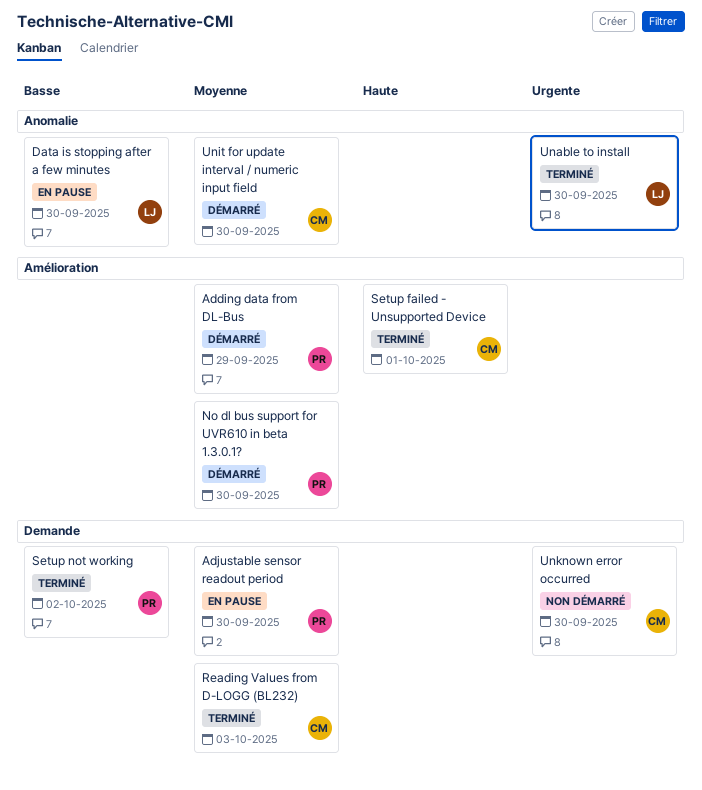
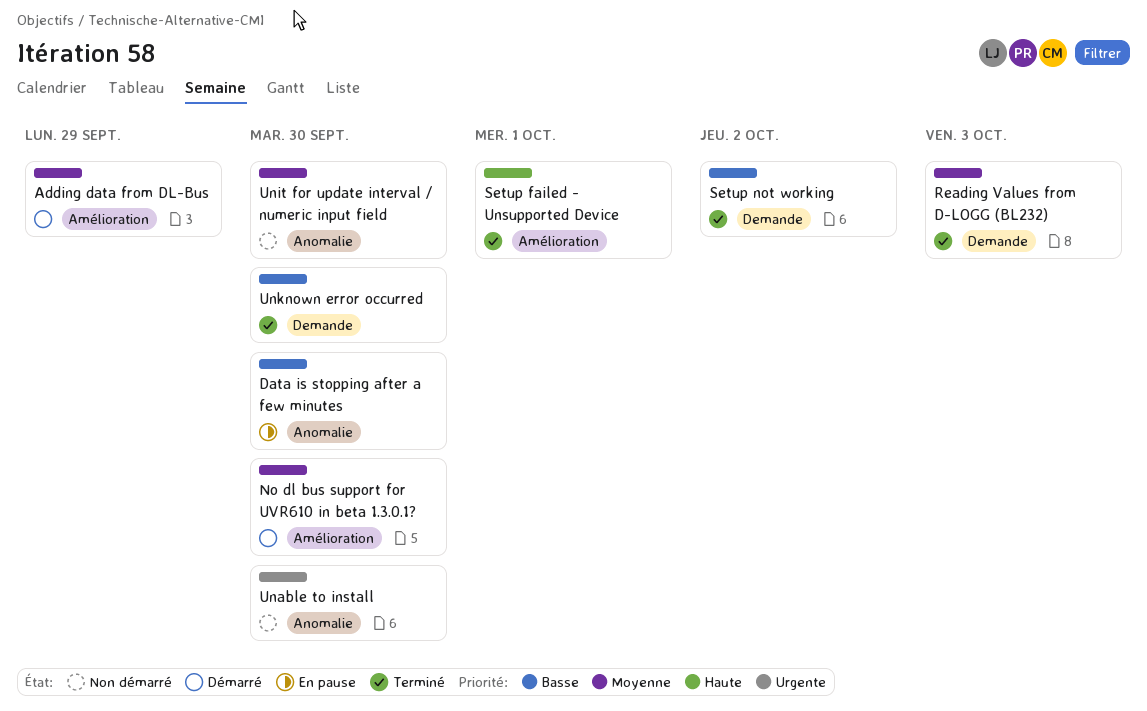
Adjustable sensor readout period: present -> none
Unable to install, status: Terminé -> Non démarré
Unit for update interval / numeric input field, status: Démarré -> Non démarré
Unknown error occurred, status: Non démarré -> Terminé
Unknown error occurred, priority: Urgente -> Basse

